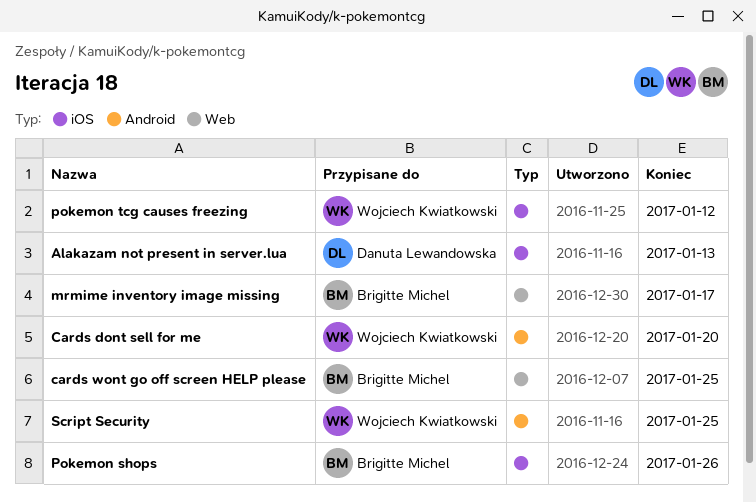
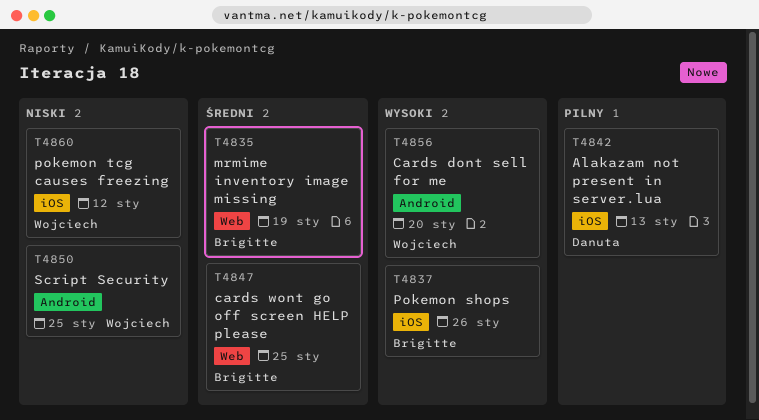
mrmime inventory image missing, due: Jan 17 -> Jan 19

